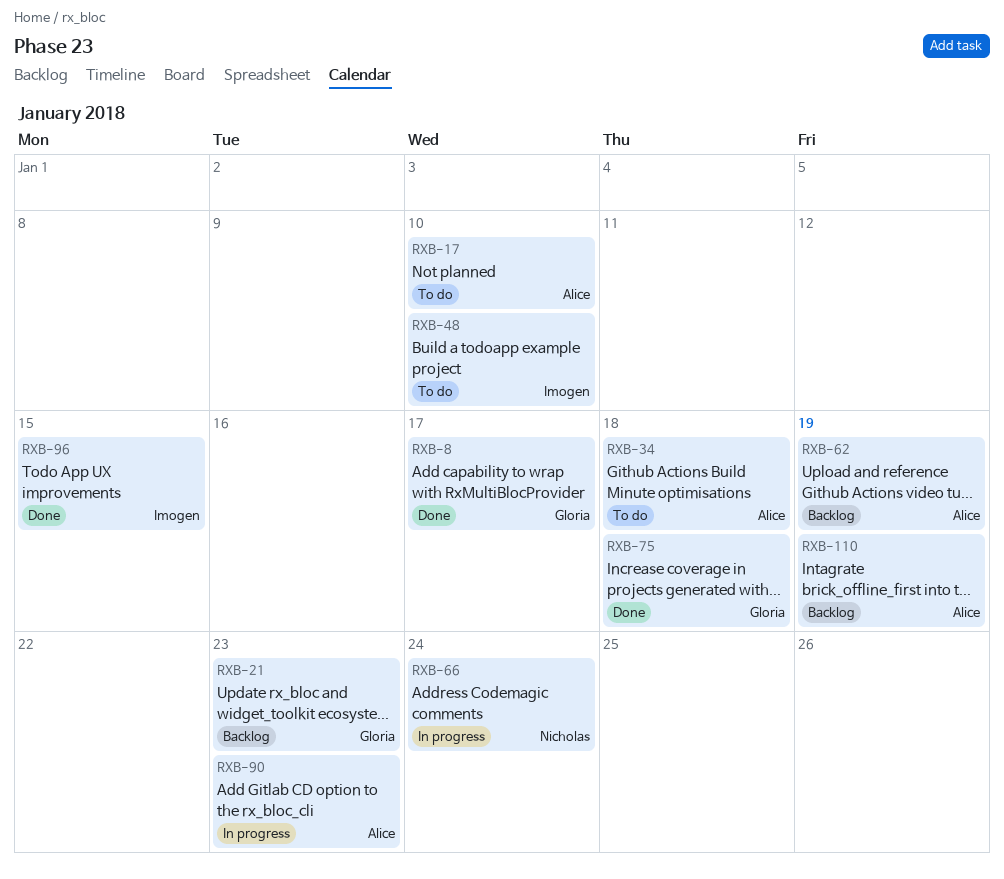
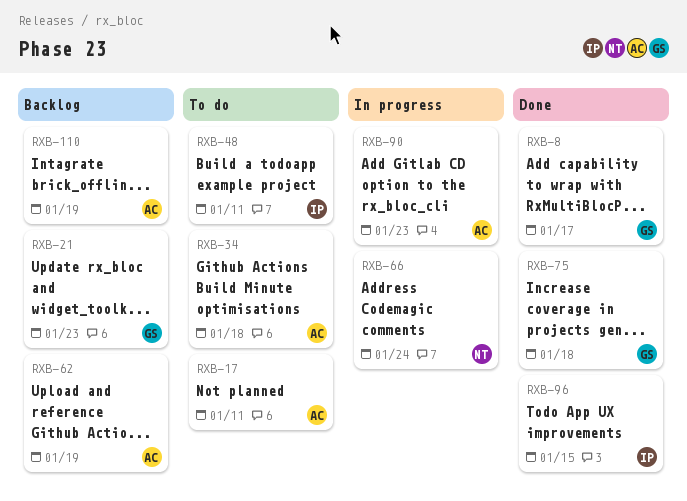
RXB-17, due: Jan 10 -> Jan 11
RXB-48, due: Jan 10 -> Jan 11

